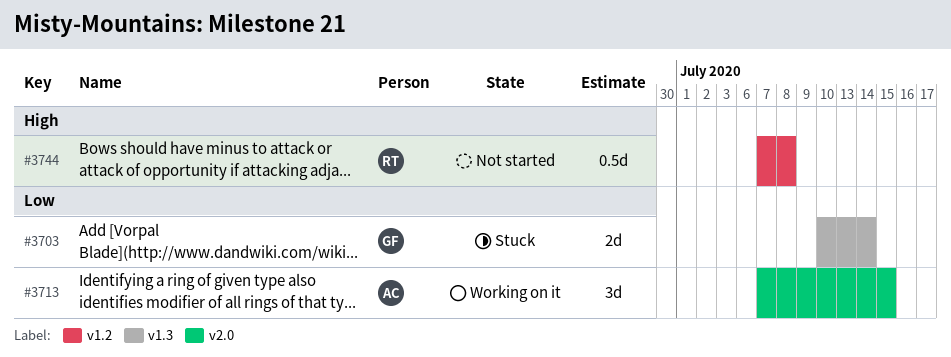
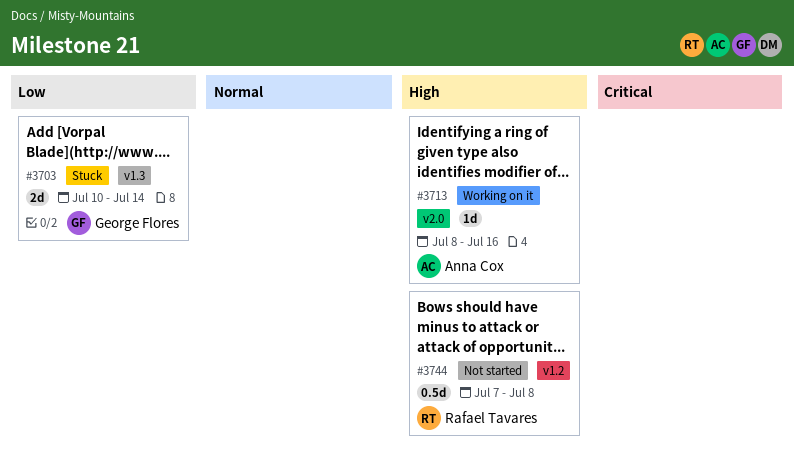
#3713, priority: Low -> High
#3713, estimate: 3d -> 1d
#3713, start: Jul 7 -> Jul 8
#3713, due: Jul 15 -> Jul 16

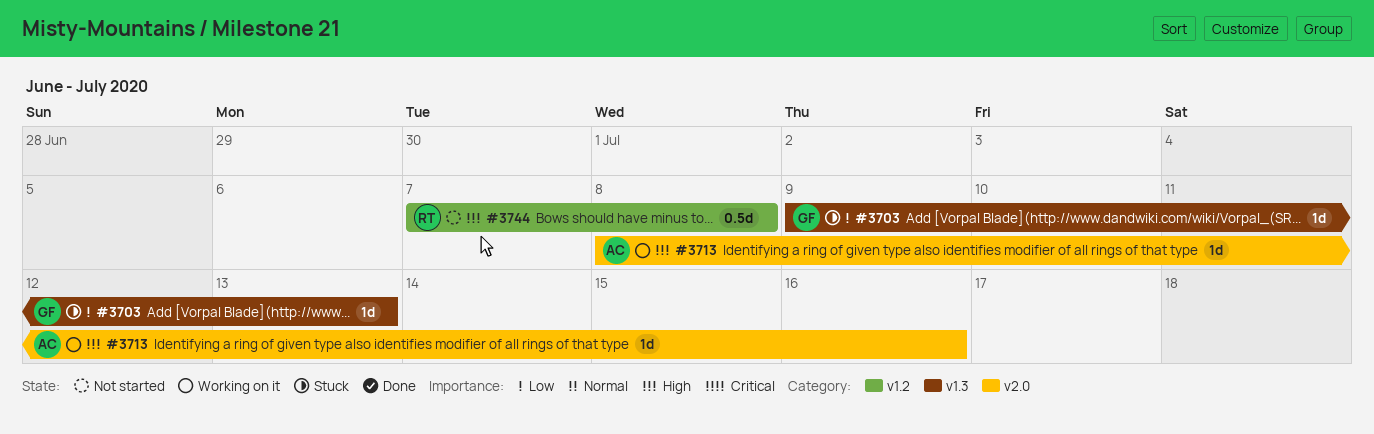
#3703, estimate: 2d -> 1d
#3703, start: Jul 10 -> Jul 9
#3703, due: Jul 14 -> Jul 13

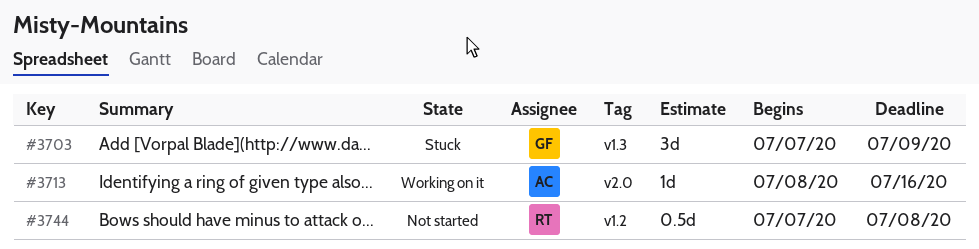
#3703, estimate: 1d -> 3d
#3703, start: Jul 9 -> Jul 7
#3703, due: Jul 13 -> Jul 9

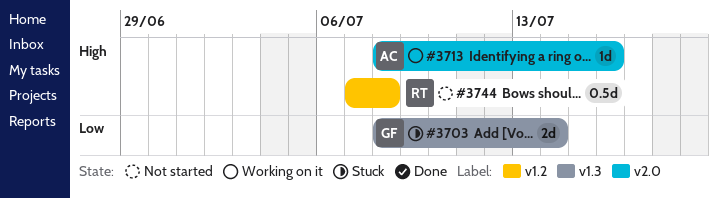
#3703, estimate: 3d -> 2d
#3703, start: Jul 7 -> Jul 8
#3703, due: Jul 9 -> Jul 14

